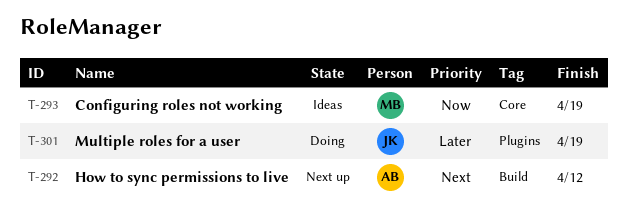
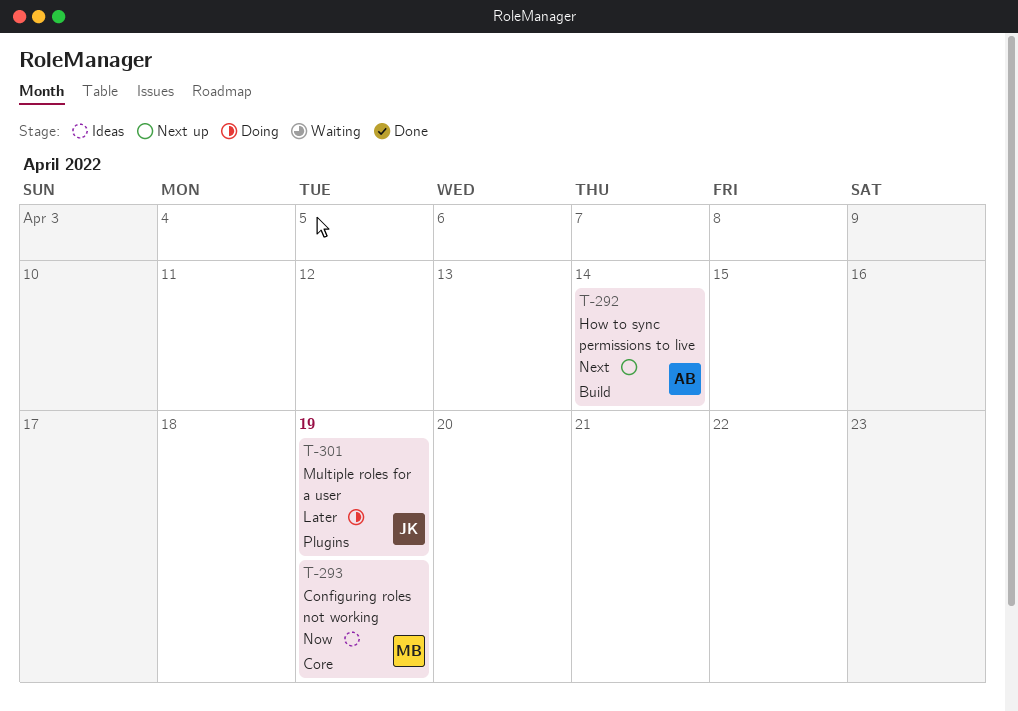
T-292, due: Apr 12 -> Apr 14

